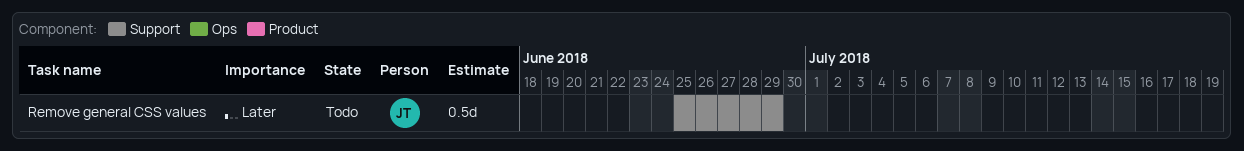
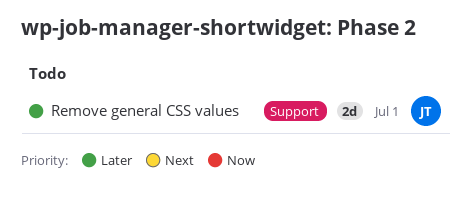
Remove general CSS values, estimate: 0.5d -> 2d
Remove general CSS values, due: Jun 29 -> Jul 1

